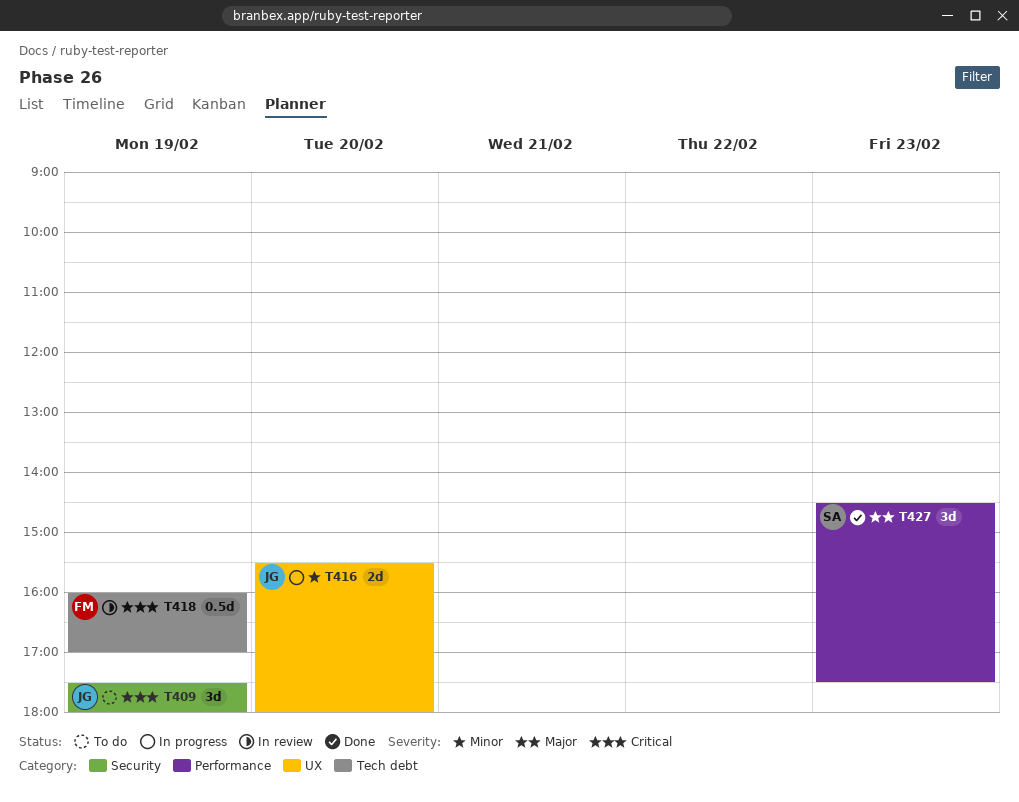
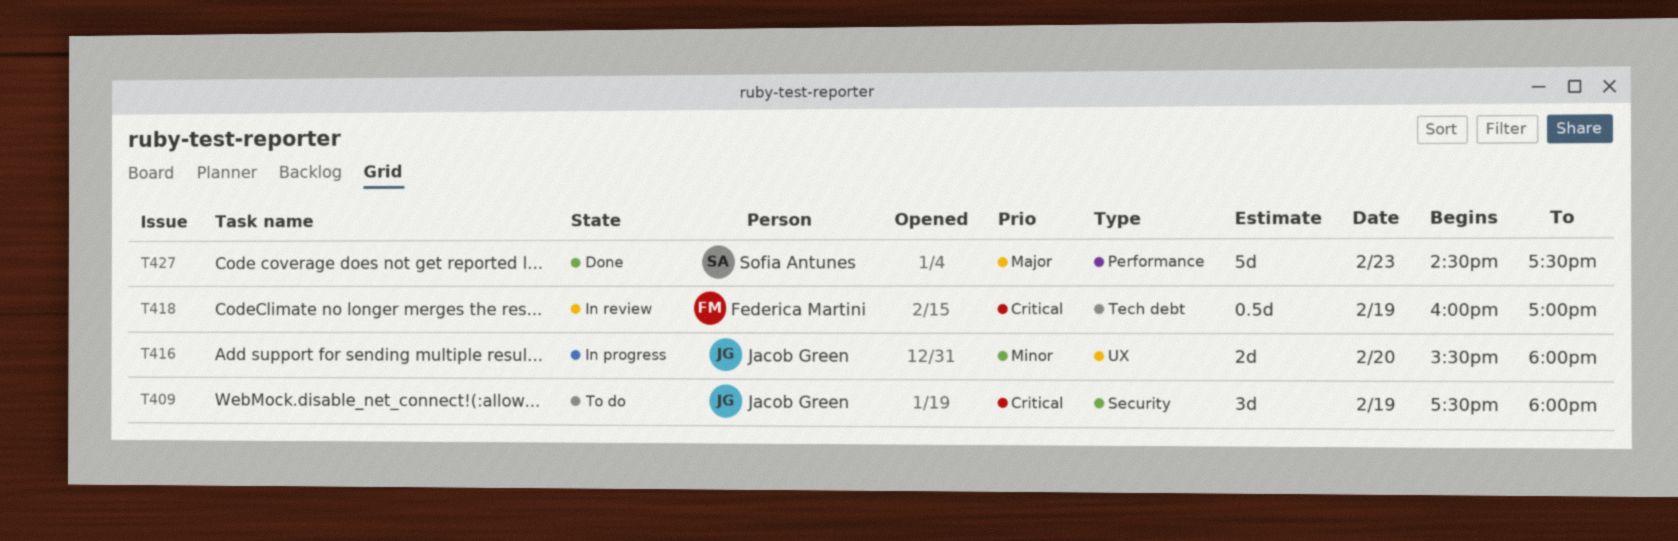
T427, estimate: 3d -> 5d

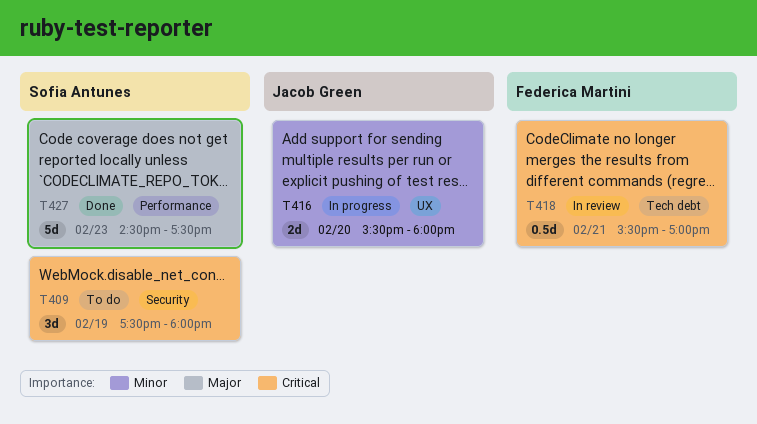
T409, owner: Jacob Green -> Sofia Antunes
T418, day: Feb 19 -> Feb 21
T418, begins: 16:00 -> 15:30

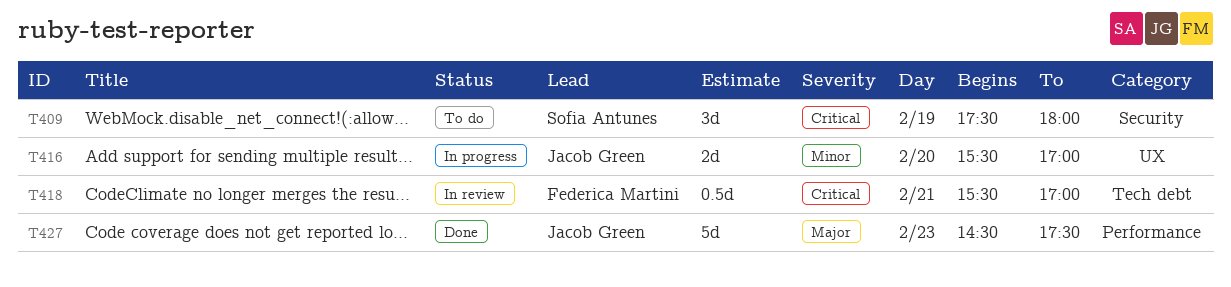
T416, ends: 18:00 -> 17:00
T427, owner: Sofia Antunes -> Jacob Green

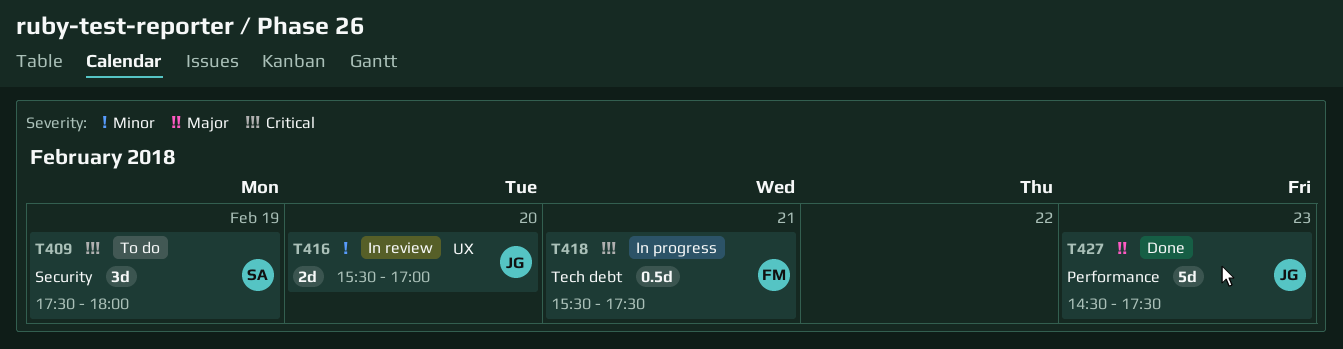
T416, status: In progress -> In review
T418, status: In review -> In progress
T418, ends: 17:00 -> 17:30

